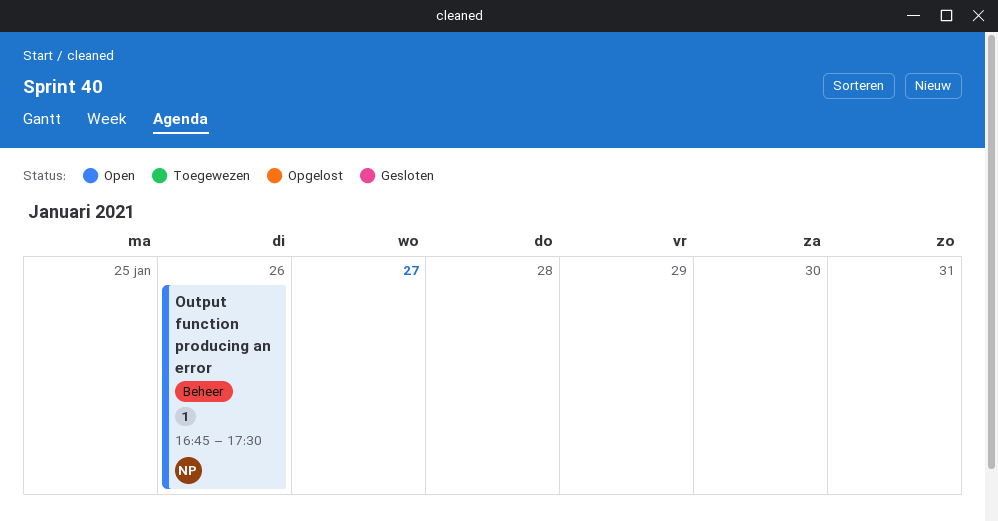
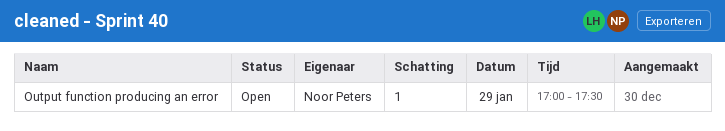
Output function producing an error, day: Jan 26 -> Jan 29
Output function producing an error, begins: 16:45 -> 17:00

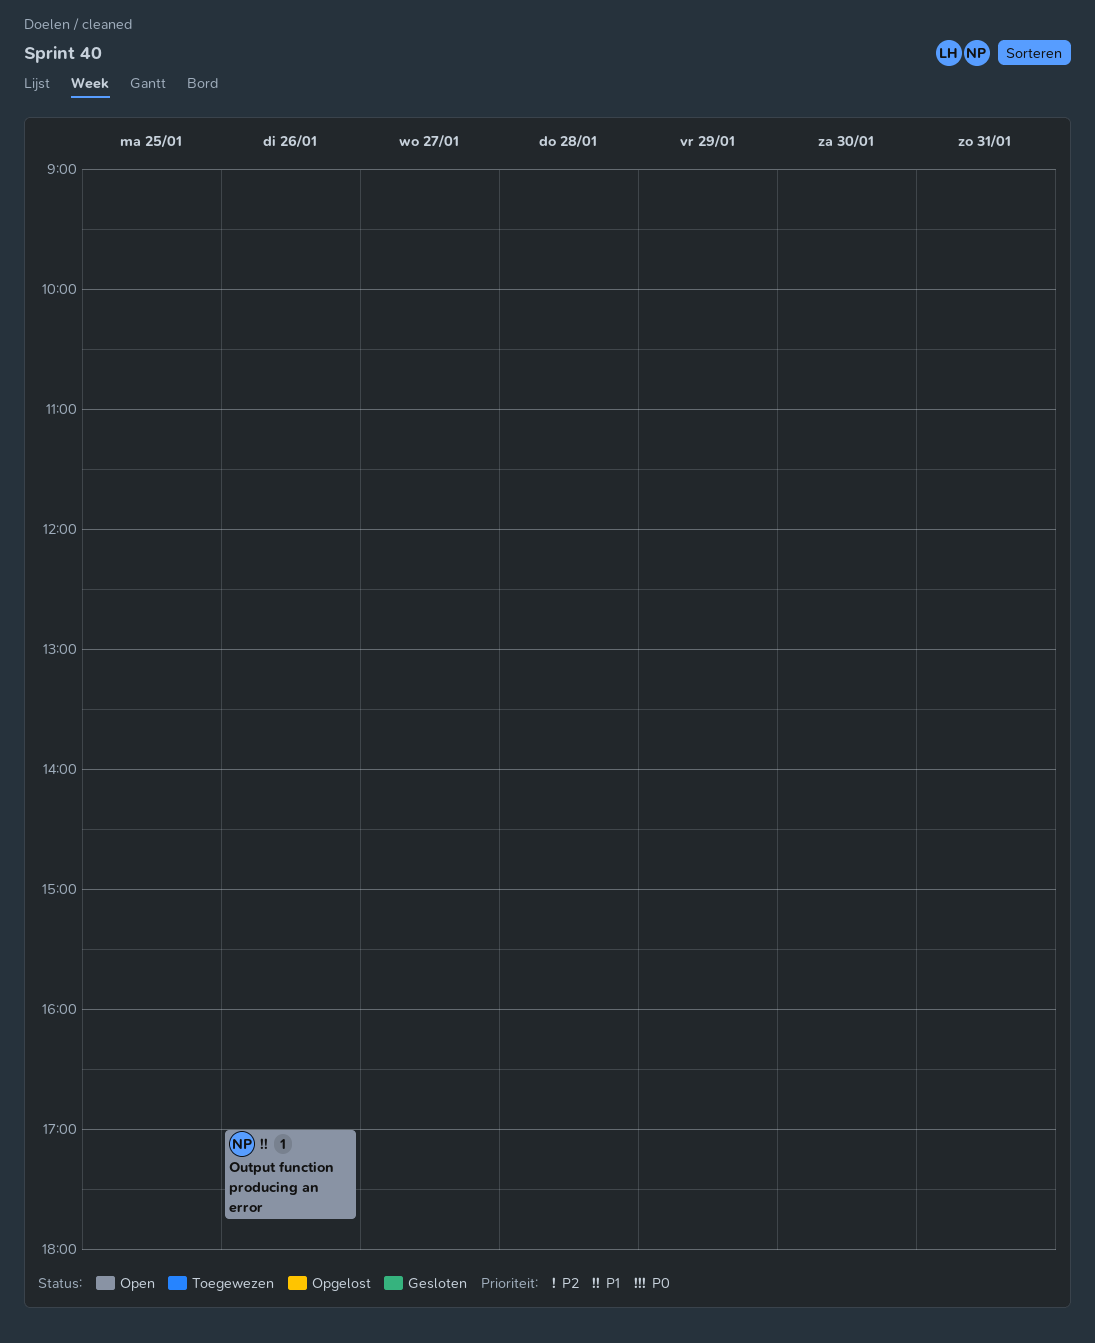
Output function producing an error, day: Jan 29 -> Jan 26
Output function producing an error, ends: 17:30 -> 17:45

